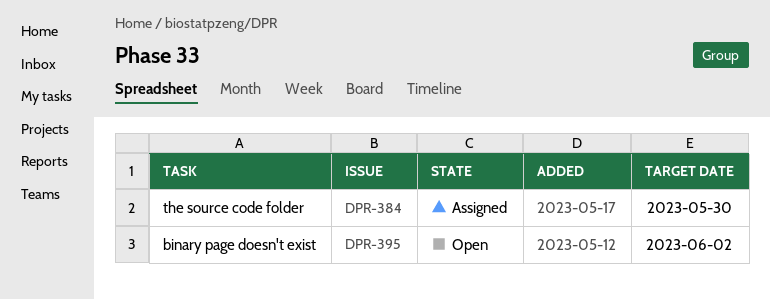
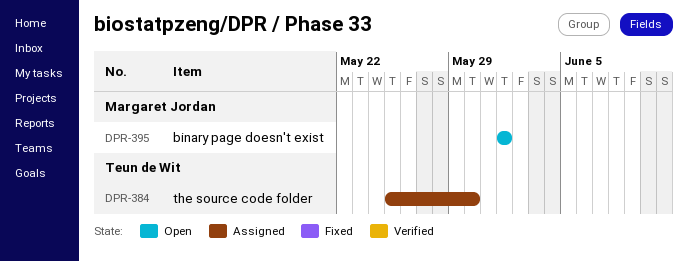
DPR-395, due: Jun 2 -> Jun 1

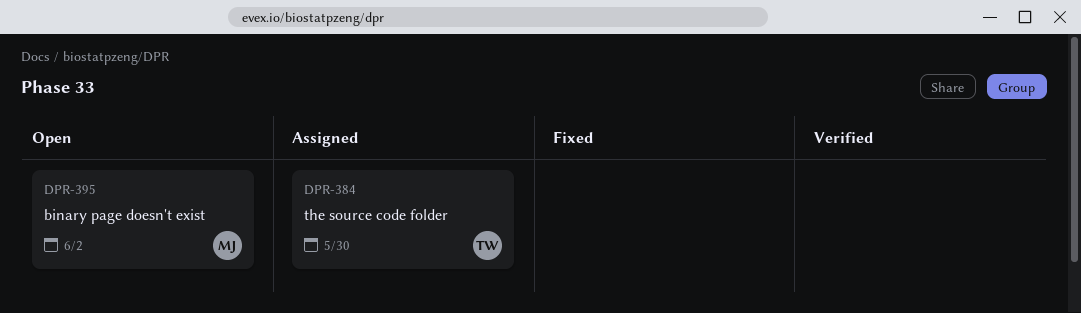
DPR-395, due: Jun 1 -> Jun 2

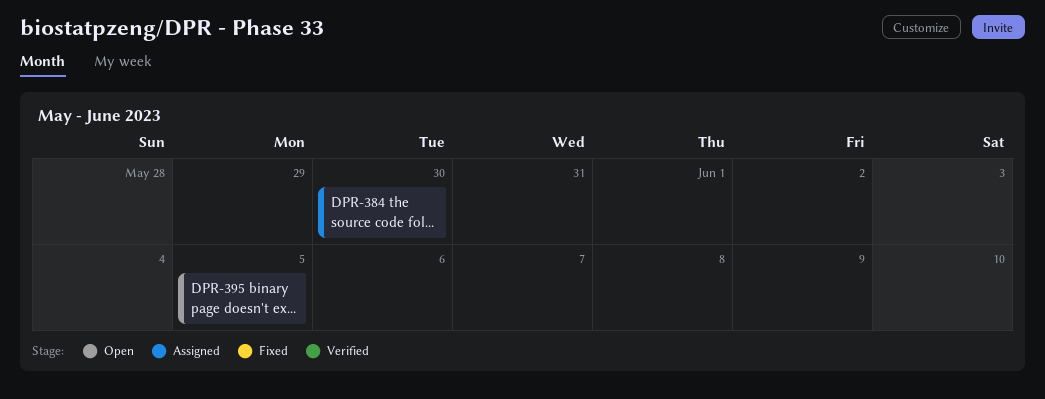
DPR-395, due: Jun 2 -> Jun 5

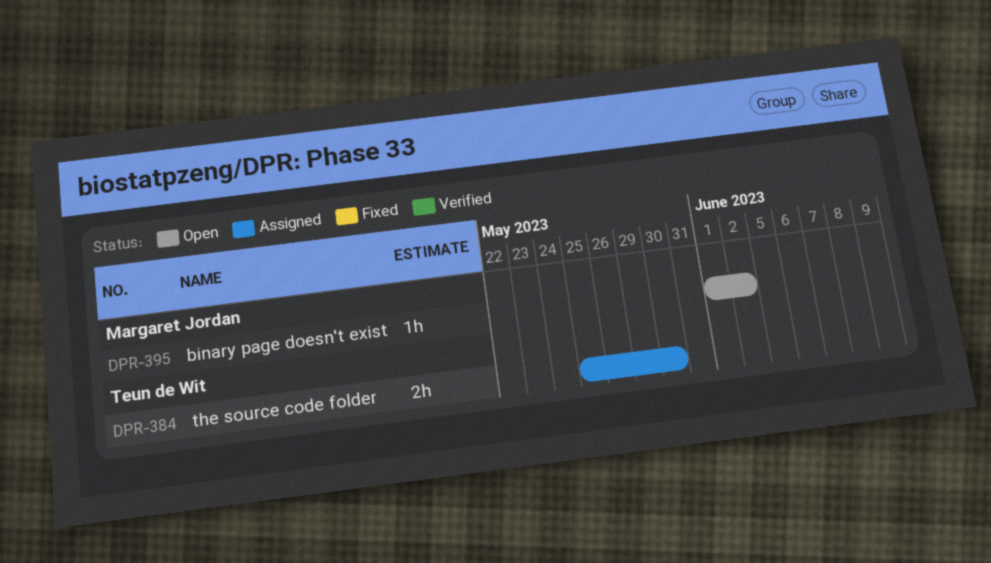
DPR-395, due: Jun 5 -> Jun 2

